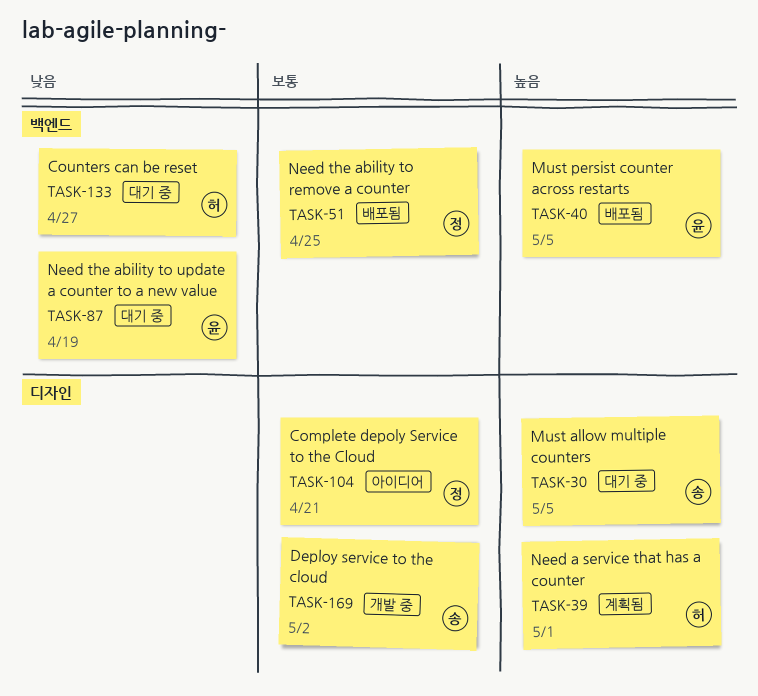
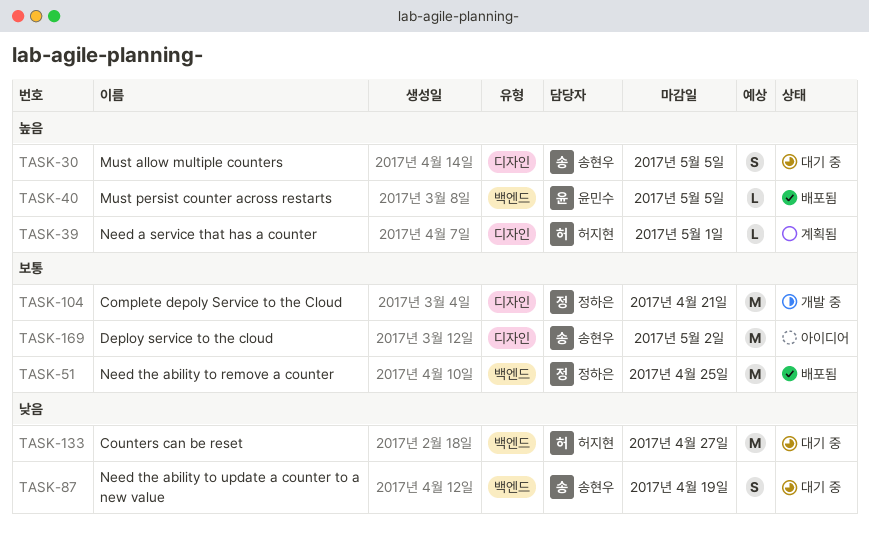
TASK-87, owner: 윤민수 -> 송현우
TASK-104, status: 아이디어 -> 개발 중
TASK-169, status: 개발 중 -> 아이디어

